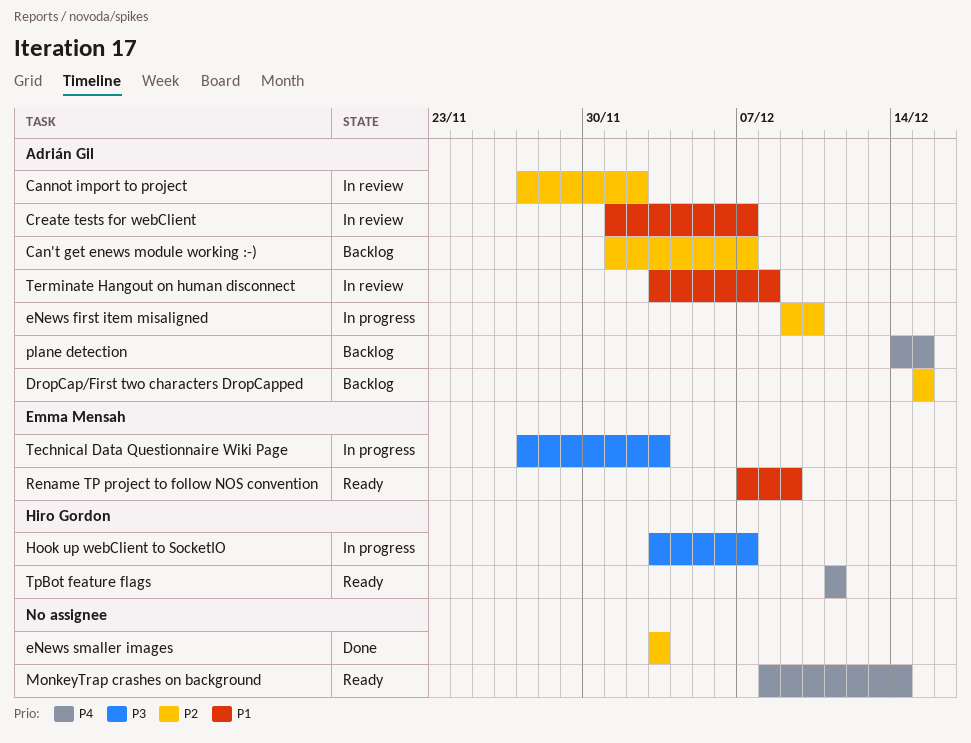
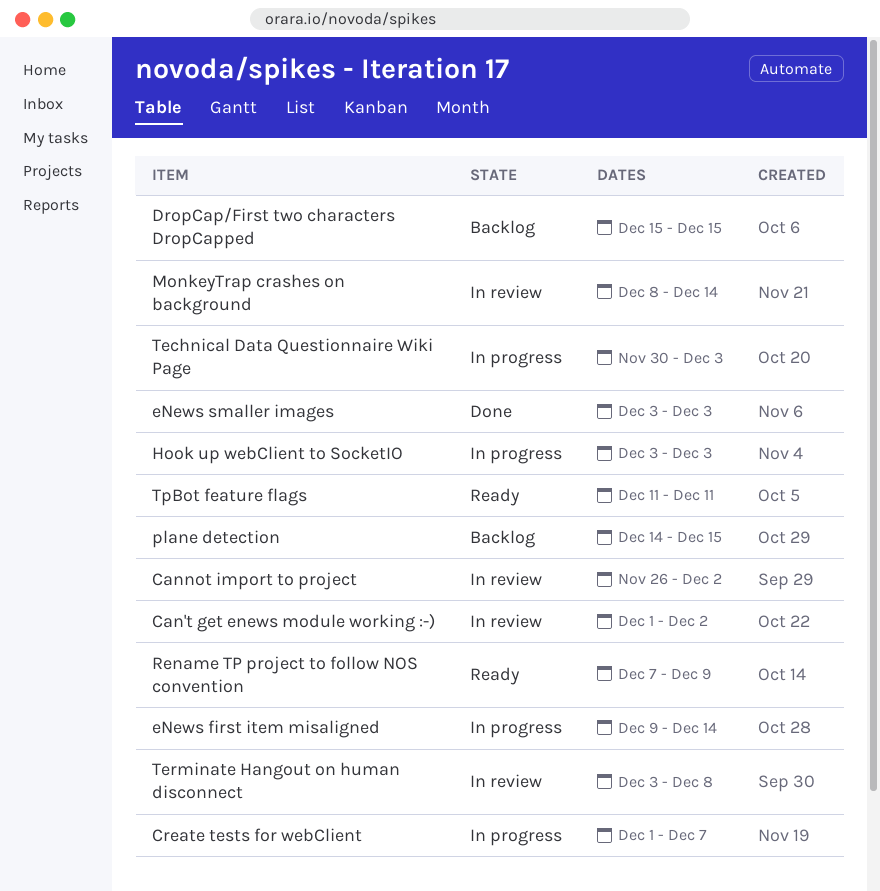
Can't get enews module working :-), status: Backlog -> In review
Can't get enews module working :-), due: Dec 7 -> Dec 2
Cannot import to project, start: Nov 27 -> Nov 26
Create tests for webClient, status: In review -> In progress
eNews first item misaligned, due: Dec 10 -> Dec 14
Hook up webClient to SocketIO, due: Dec 7 -> Dec 3
MonkeyTrap crashes on background, status: Ready -> In review
Technical Data Questionnaire Wiki Page, start: Nov 27 -> Nov 30

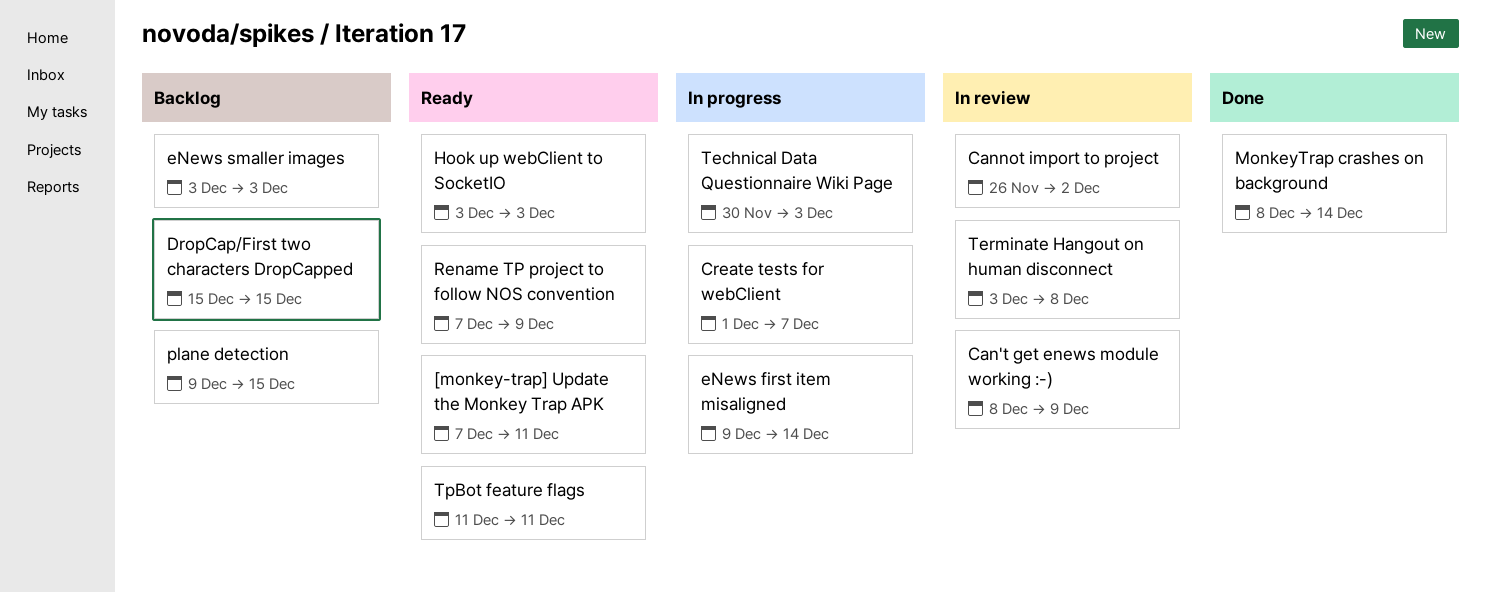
[monkey-trap] Update the Monkey Trap APK: none -> present
Can't get enews module working :-), start: Dec 1 -> Dec 8
Can't get enews module working :-), due: Dec 2 -> Dec 9
eNews smaller images, status: Done -> Backlog
Hook up webClient to SocketIO, status: In progress -> Ready
MonkeyTrap crashes on background, status: In review -> Done
plane detection, start: Dec 14 -> Dec 9

